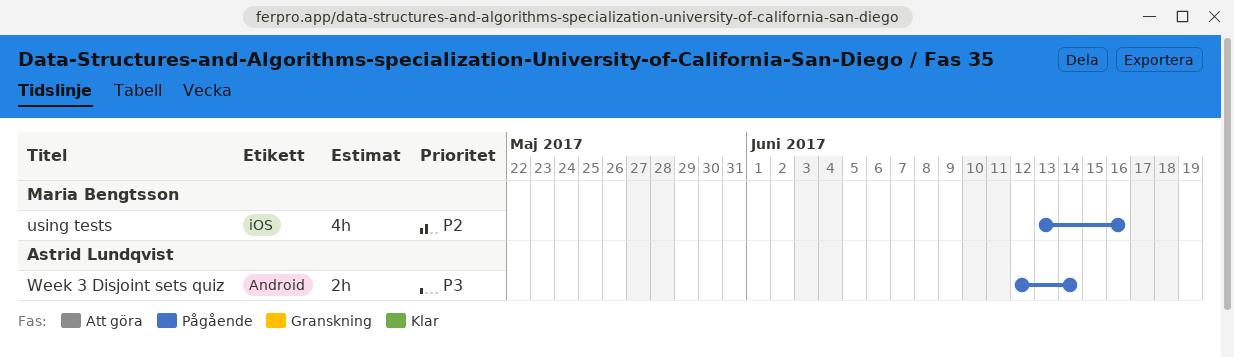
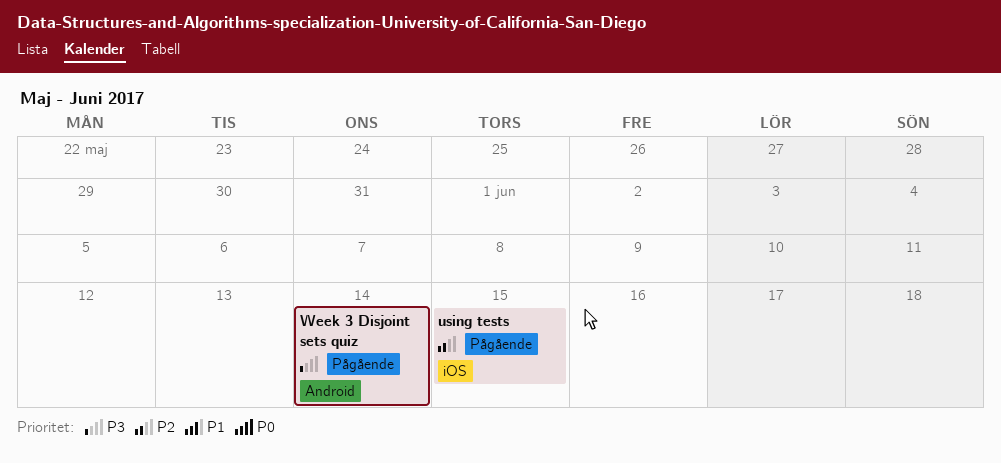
using tests, due: Jun 16 -> Jun 15

